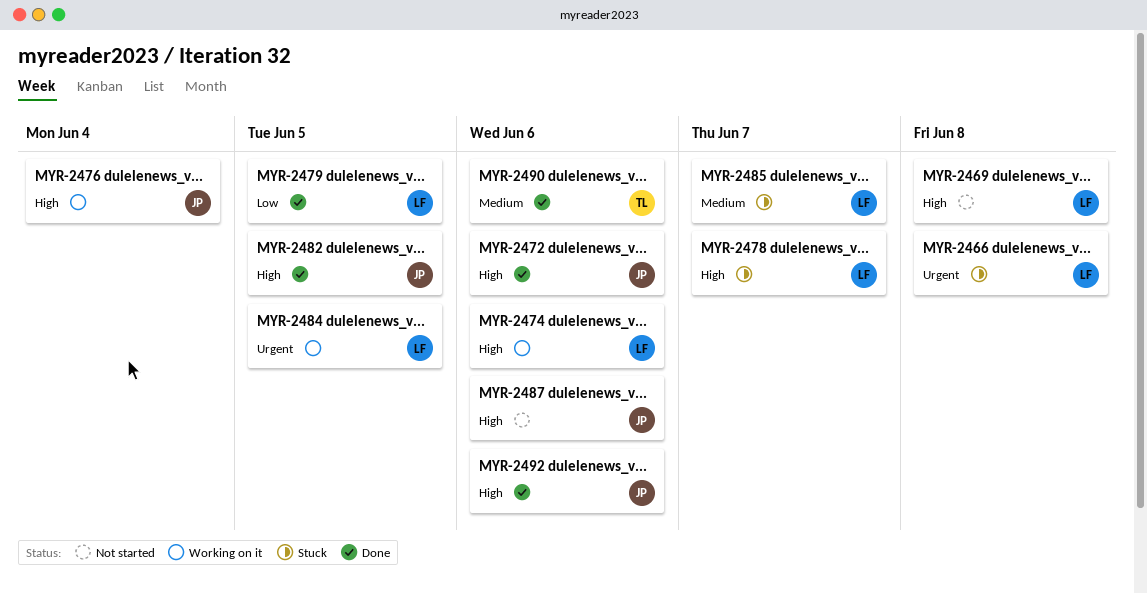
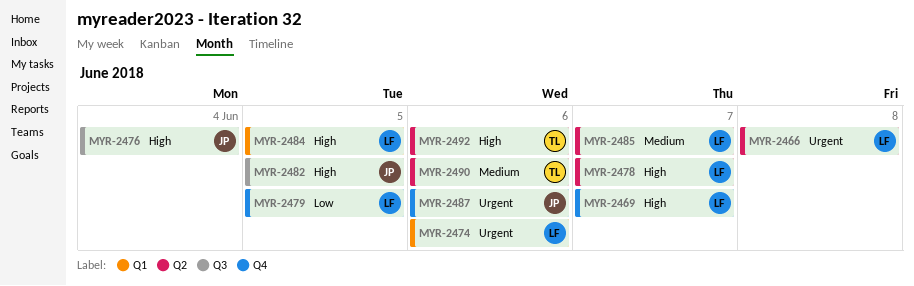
MYR-2469, due: Jun 8 -> Jun 7
MYR-2472: present -> none
MYR-2474, priority: High -> Urgent
MYR-2484, priority: Urgent -> High
MYR-2487, priority: High -> Urgent
MYR-2492, owner: JP -> TL

